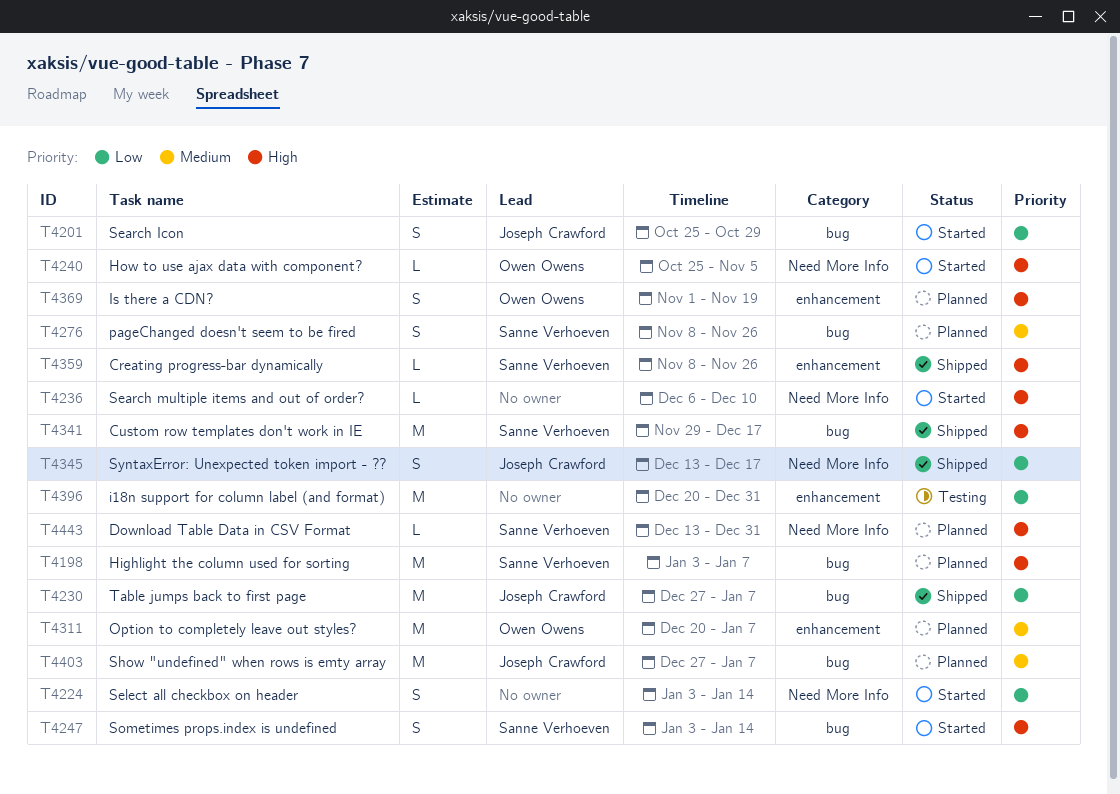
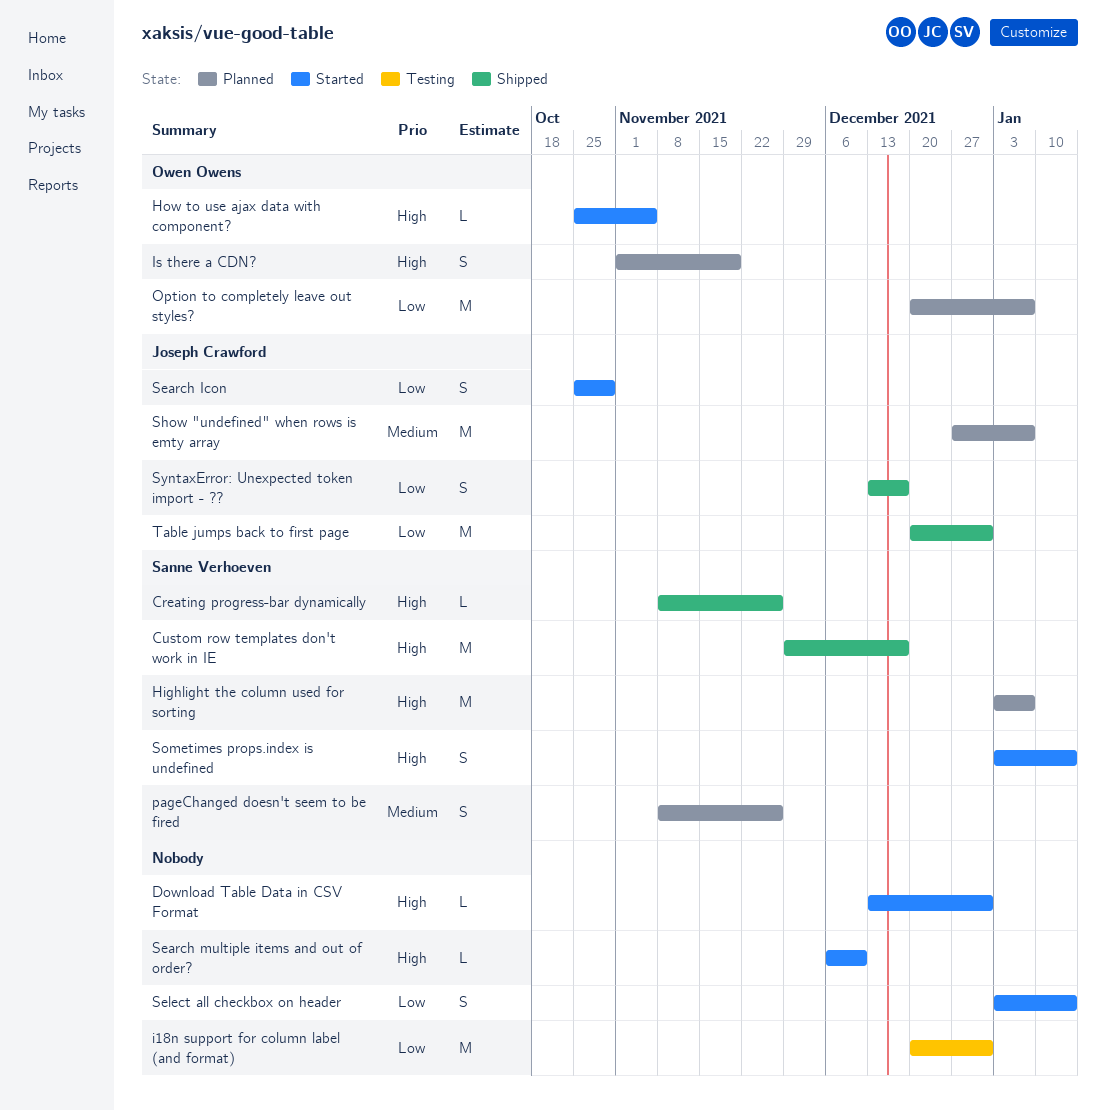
Download Table Data in CSV Format, status: Planned -> Started
Download Table Data in CSV Format, owner: Sanne Verhoeven -> none
Option to completely leave out styles?, priority: Medium -> Low
Table jumps back to first page, start: Dec 27 -> Dec 20
Table jumps back to first page, due: Jan 7 -> Dec 31

